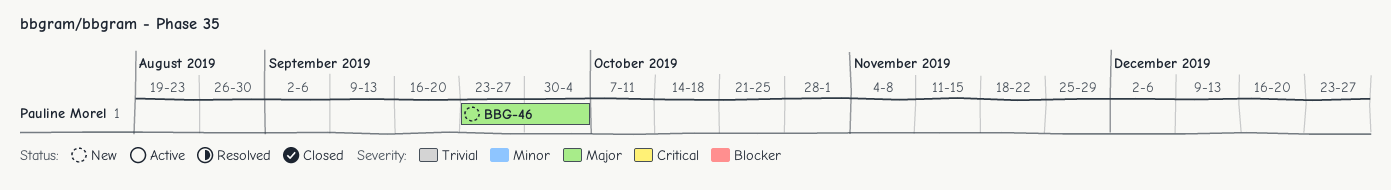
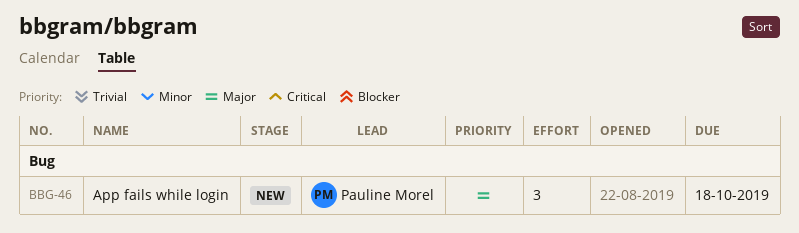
BBG-46, due: Oct 4 -> Oct 18

